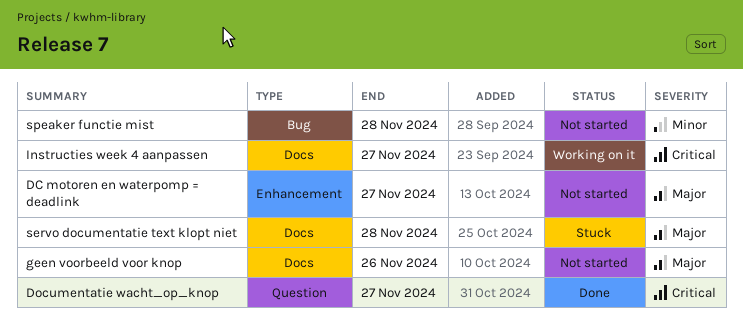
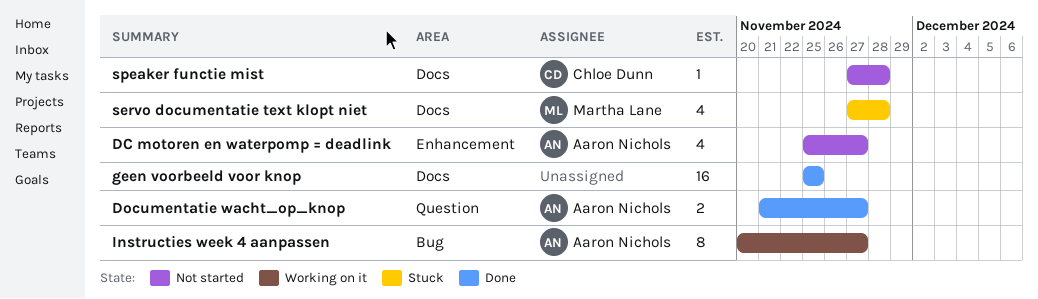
geen voorbeeld voor knop, status: Not started -> Done
geen voorbeeld voor knop, due: Nov 26 -> Nov 25
Instructies week 4 aanpassen, label: Docs -> Bug
speaker functie mist, label: Bug -> Docs

